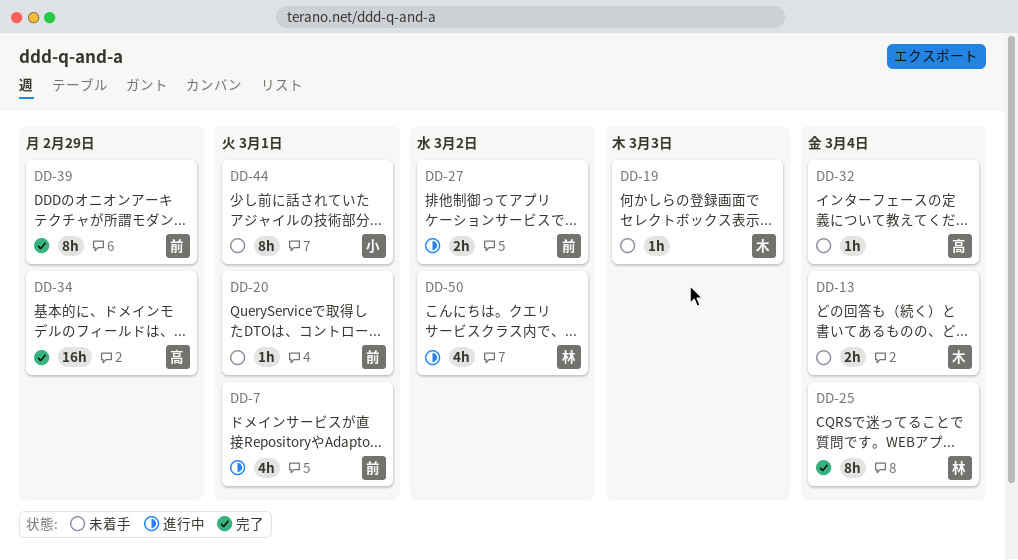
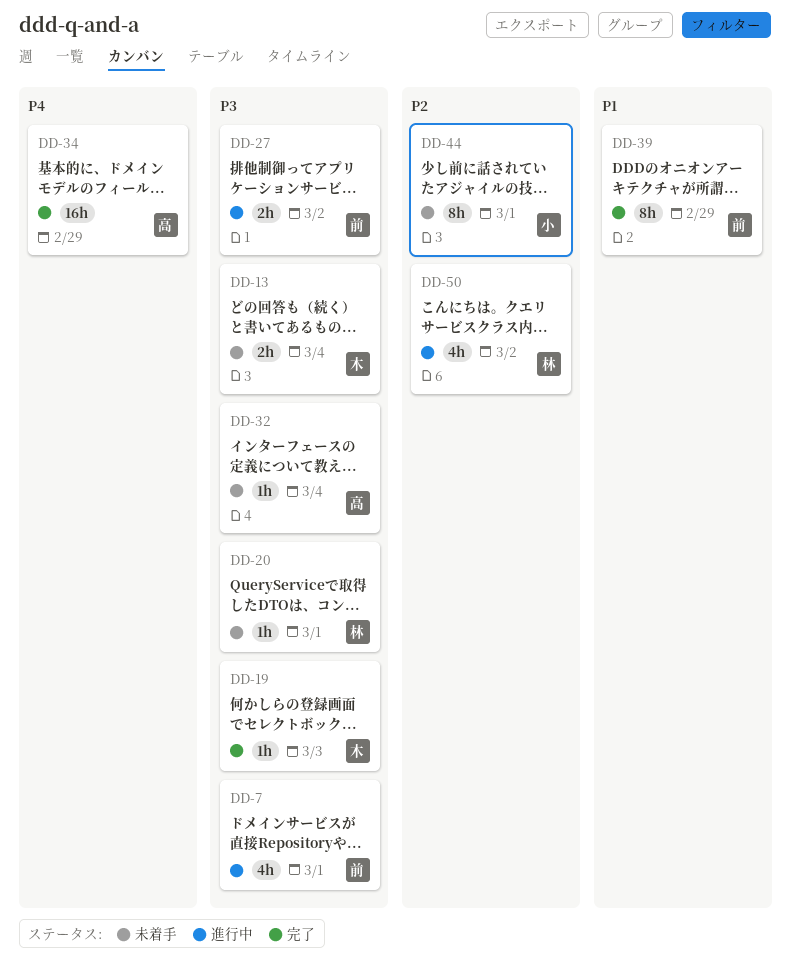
DD-19, status: 未着手 -> 完了
DD-20, owner: 前 -> 林
DD-25: present -> none

